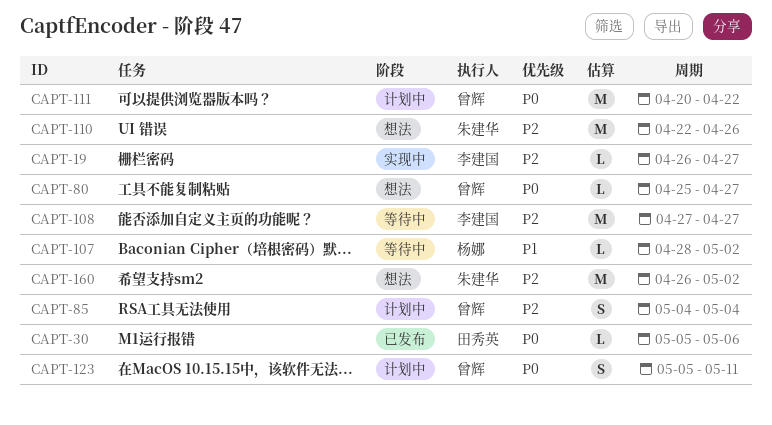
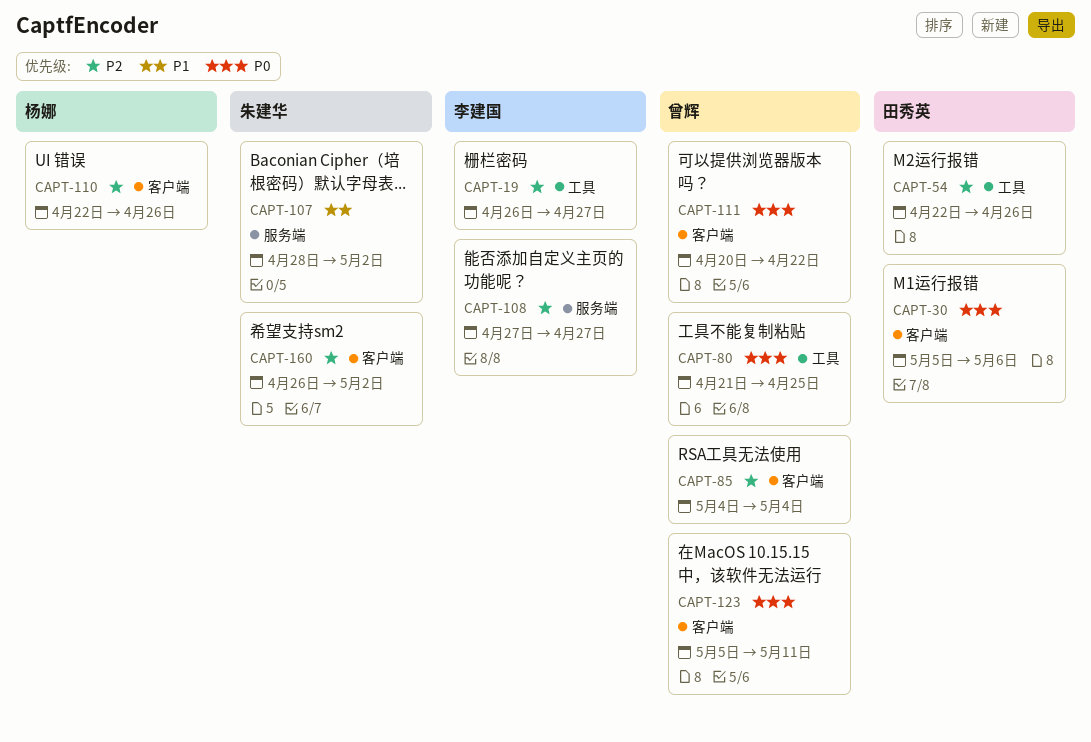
CAPT-54: none -> present
CAPT-80, start: Apr 25 -> Apr 21
CAPT-80, due: Apr 27 -> Apr 25
CAPT-107, owner: 杨娜 -> 朱建华
CAPT-110, owner: 朱建华 -> 杨娜

